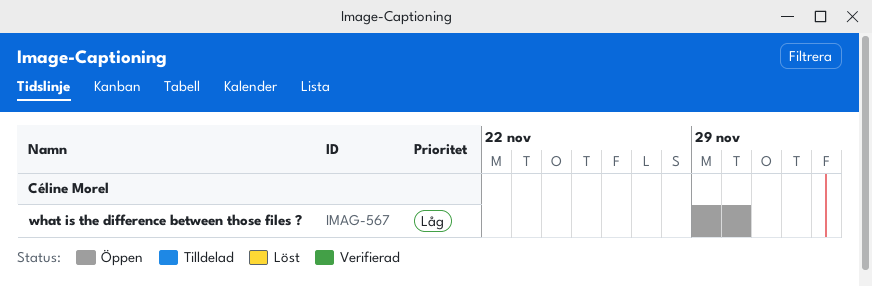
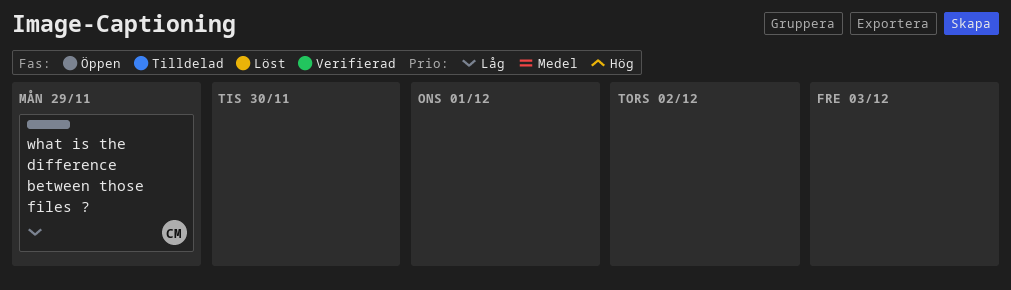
what is the difference between those files ?, due: Nov 30 -> Nov 29

